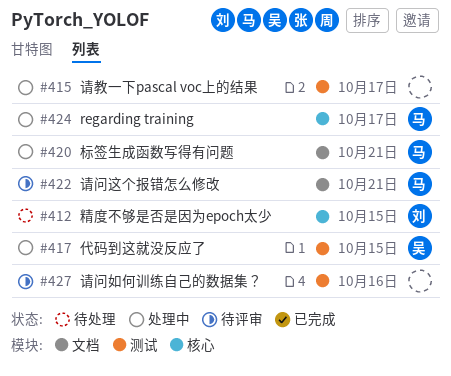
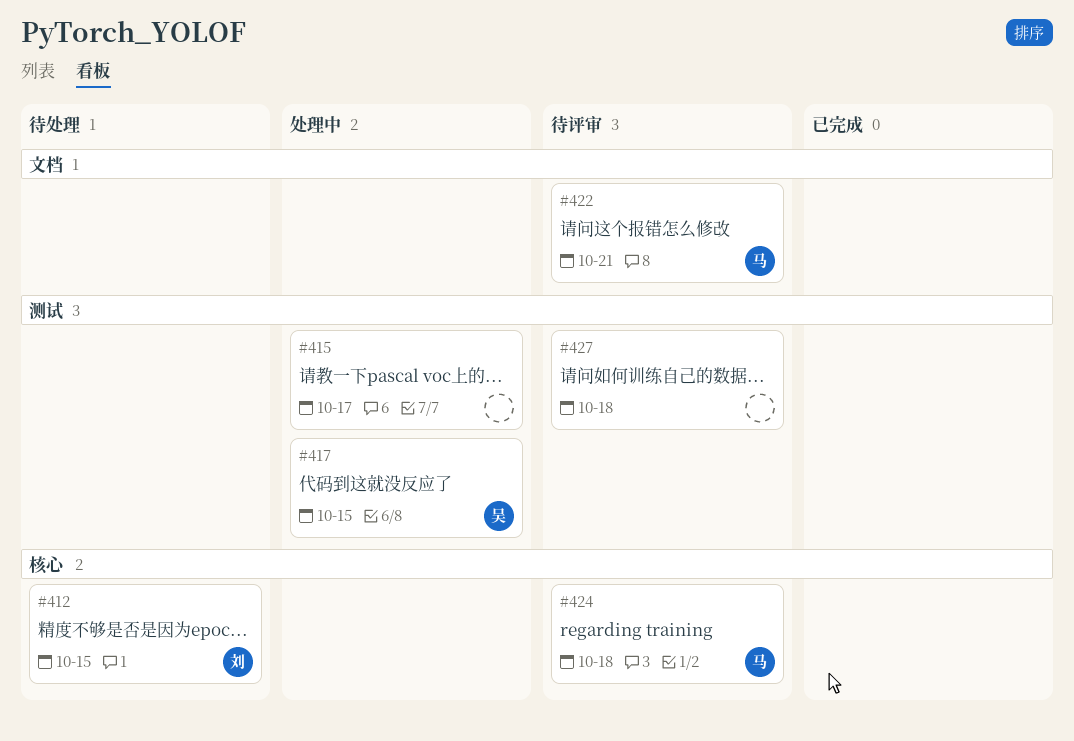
#420: present -> none
#424, status: 处理中 -> 待评审
#424, due: Oct 17 -> Oct 18
#427, due: Oct 16 -> Oct 18

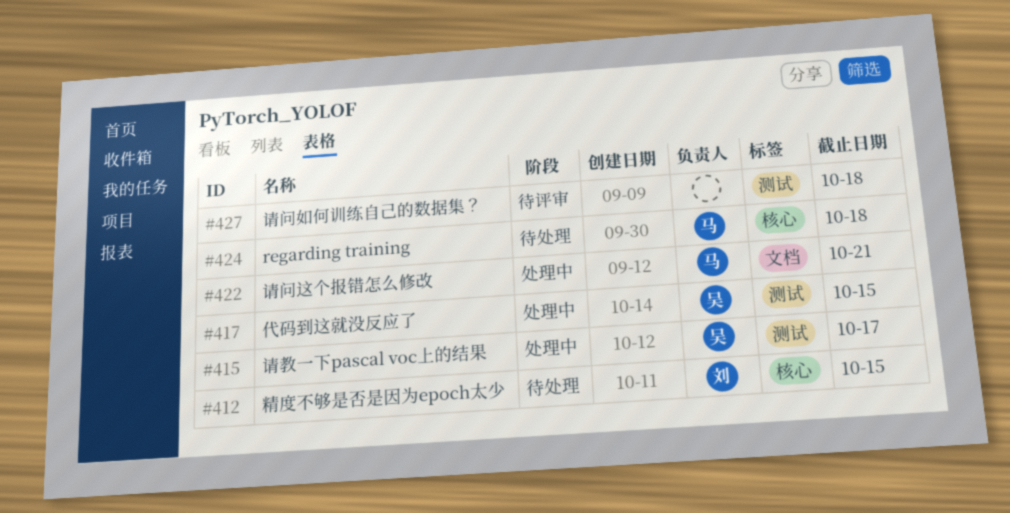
#415, owner: none -> 吴
#422, status: 待评审 -> 处理中
#424, status: 待评审 -> 待处理

